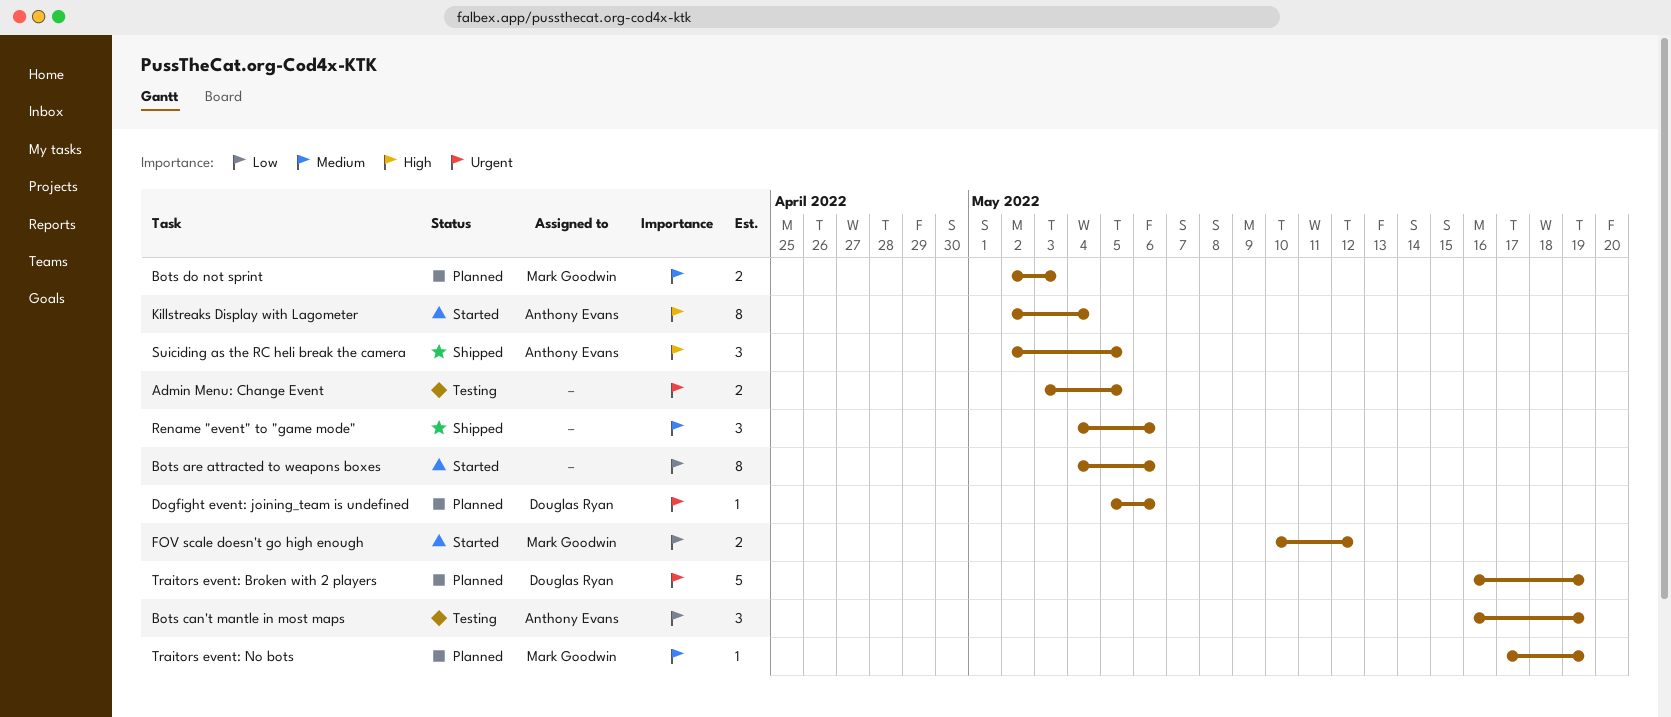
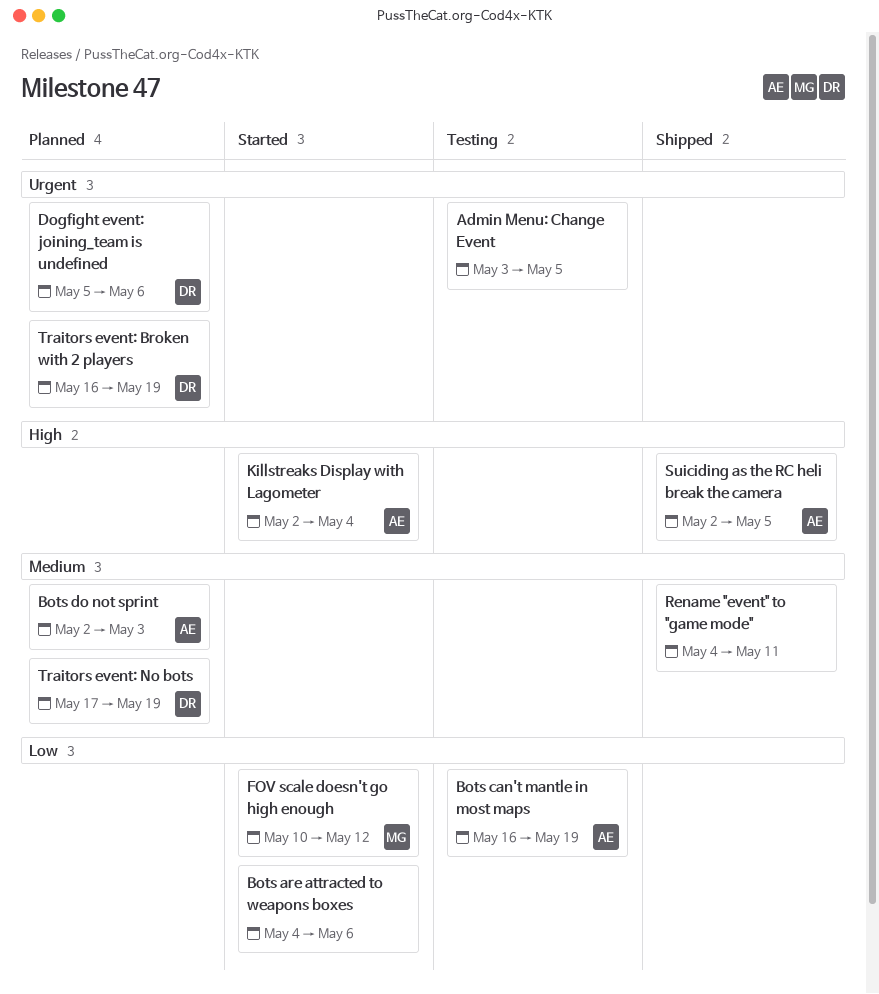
Bots do not sprint, owner: Mark Goodwin -> Anthony Evans
Rename "event" to "game mode", due: May 6 -> May 11
Traitors event: No bots, owner: Mark Goodwin -> Douglas Ryan

